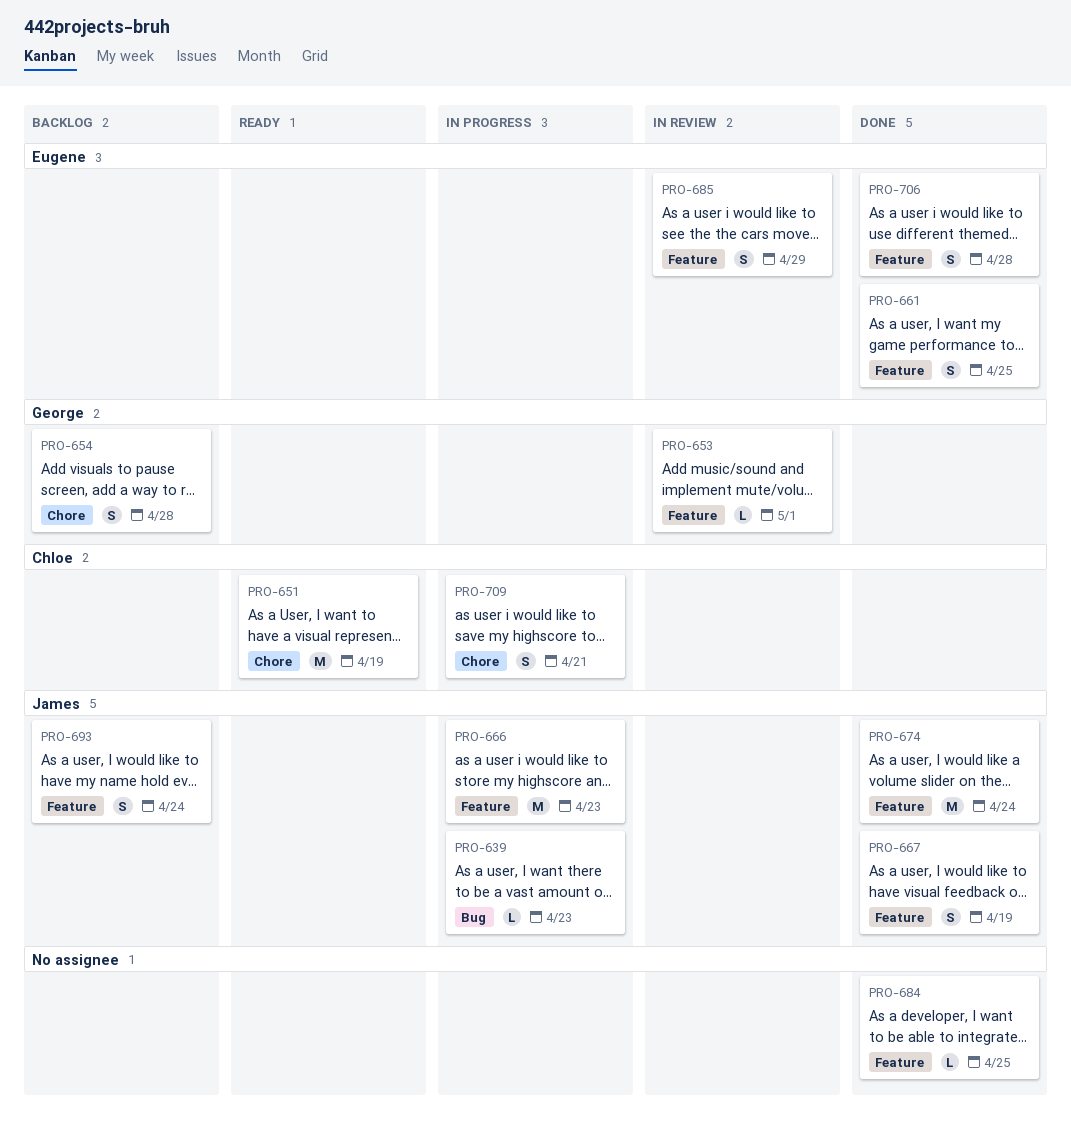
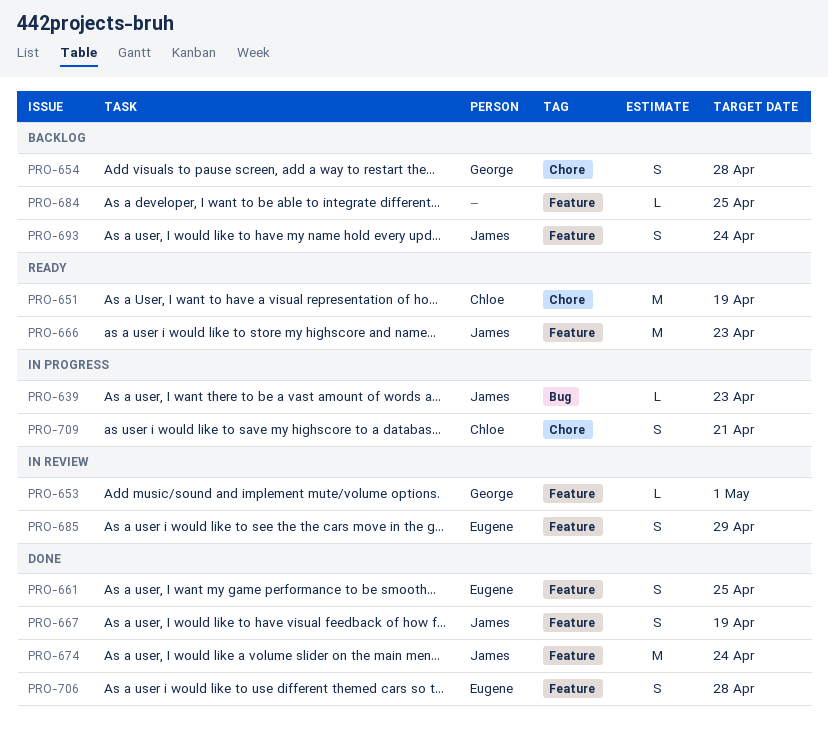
PRO-666, status: In progress -> Ready
PRO-684, status: Done -> Backlog

